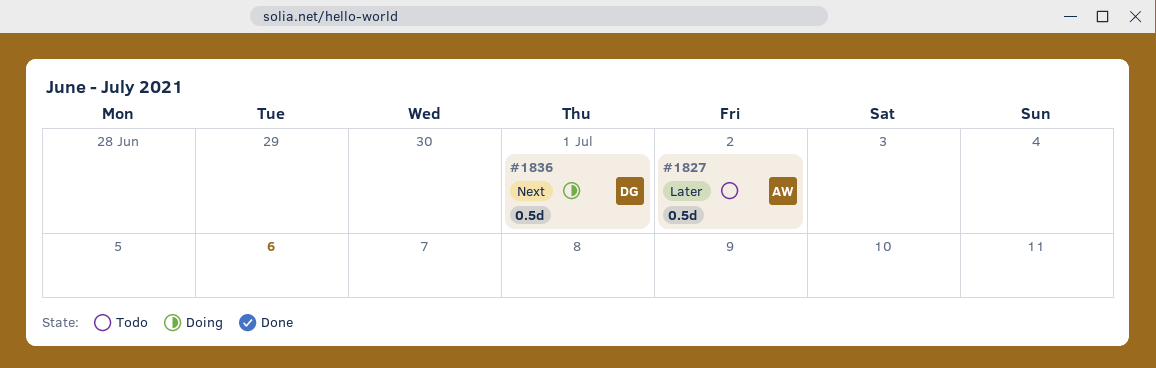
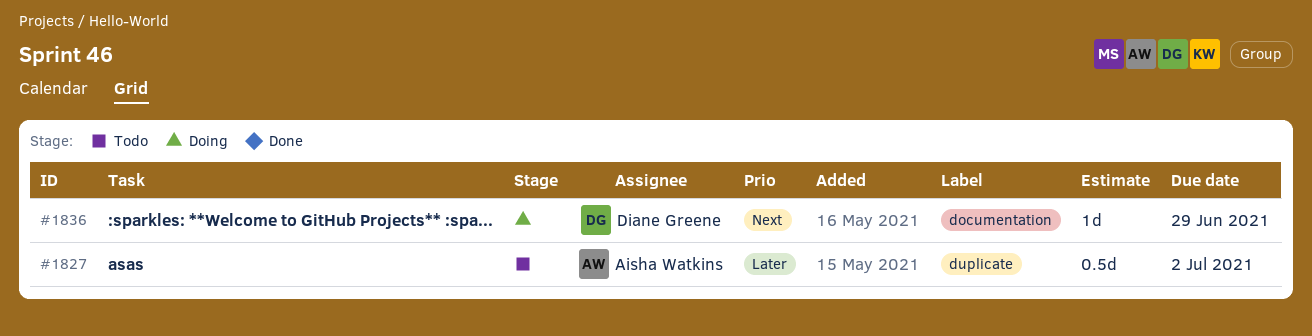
#1836, estimate: 0.5d -> 1d
#1836, due: Jul 1 -> Jun 29

